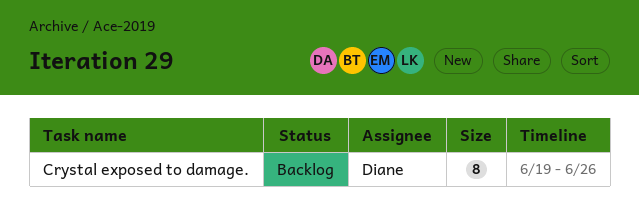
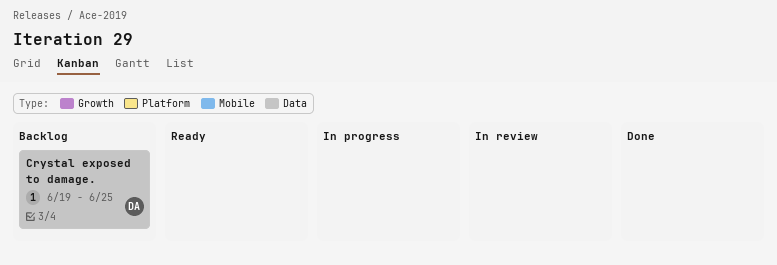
Crystal exposed to damage., estimate: 8 -> 1
Crystal exposed to damage., due: Jun 26 -> Jun 25

